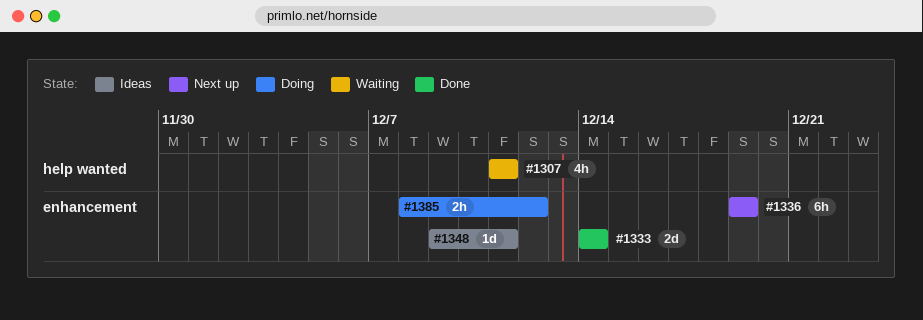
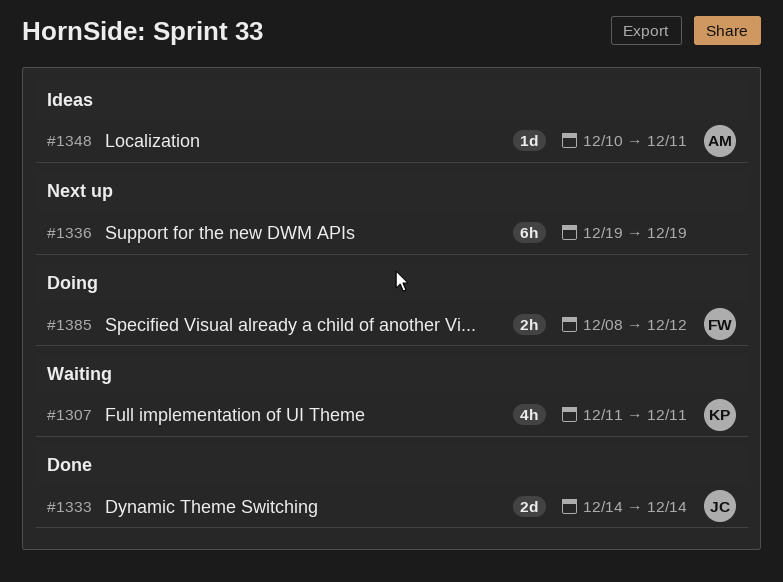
#1348, start: Dec 9 -> Dec 10

